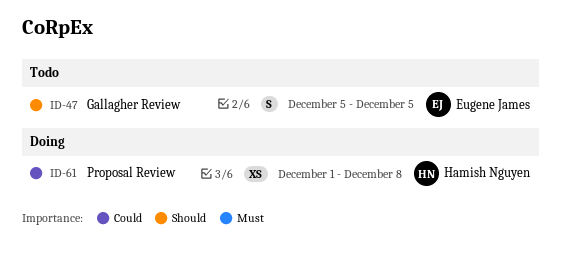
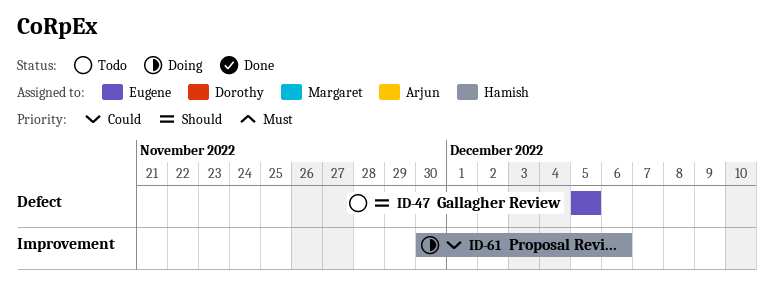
ID-61, start: Dec 1 -> Nov 30
ID-61, due: Dec 8 -> Dec 6

